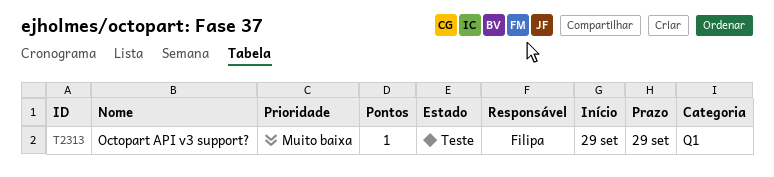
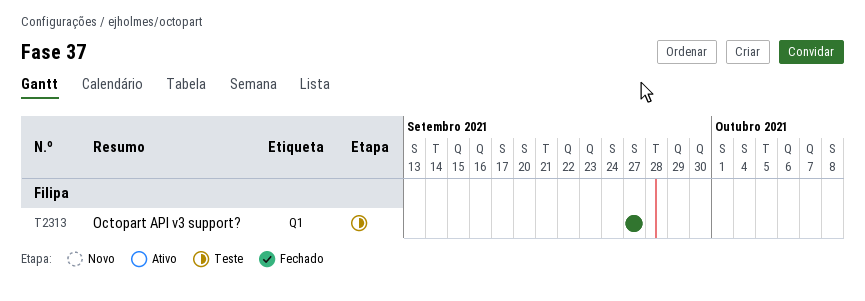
T2313, start: Sep 29 -> Sep 27
T2313, due: Sep 29 -> Sep 27

